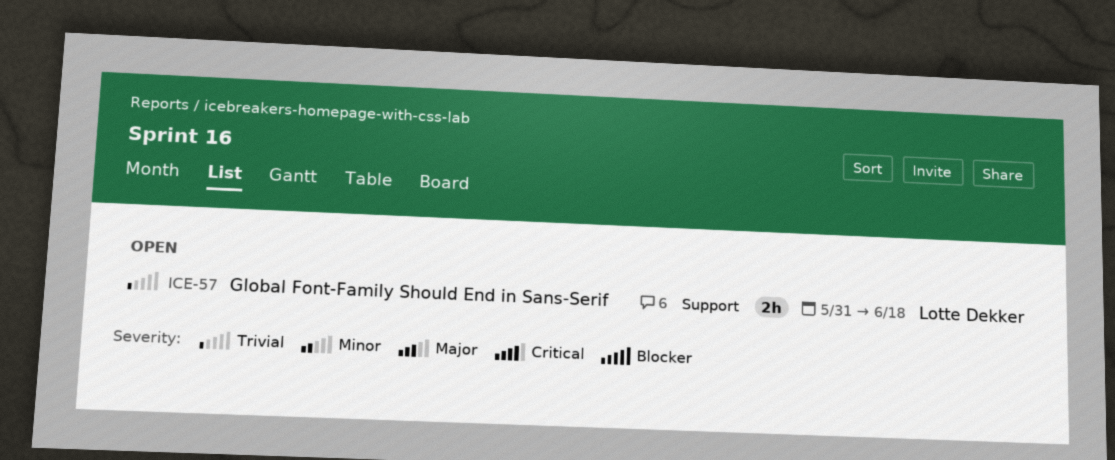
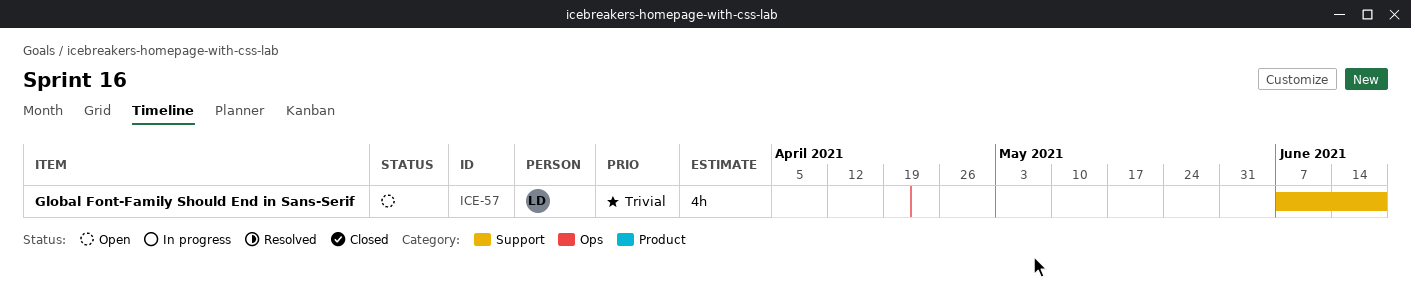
ICE-57, estimate: 2h -> 4h
ICE-57, start: May 31 -> Jun 7

